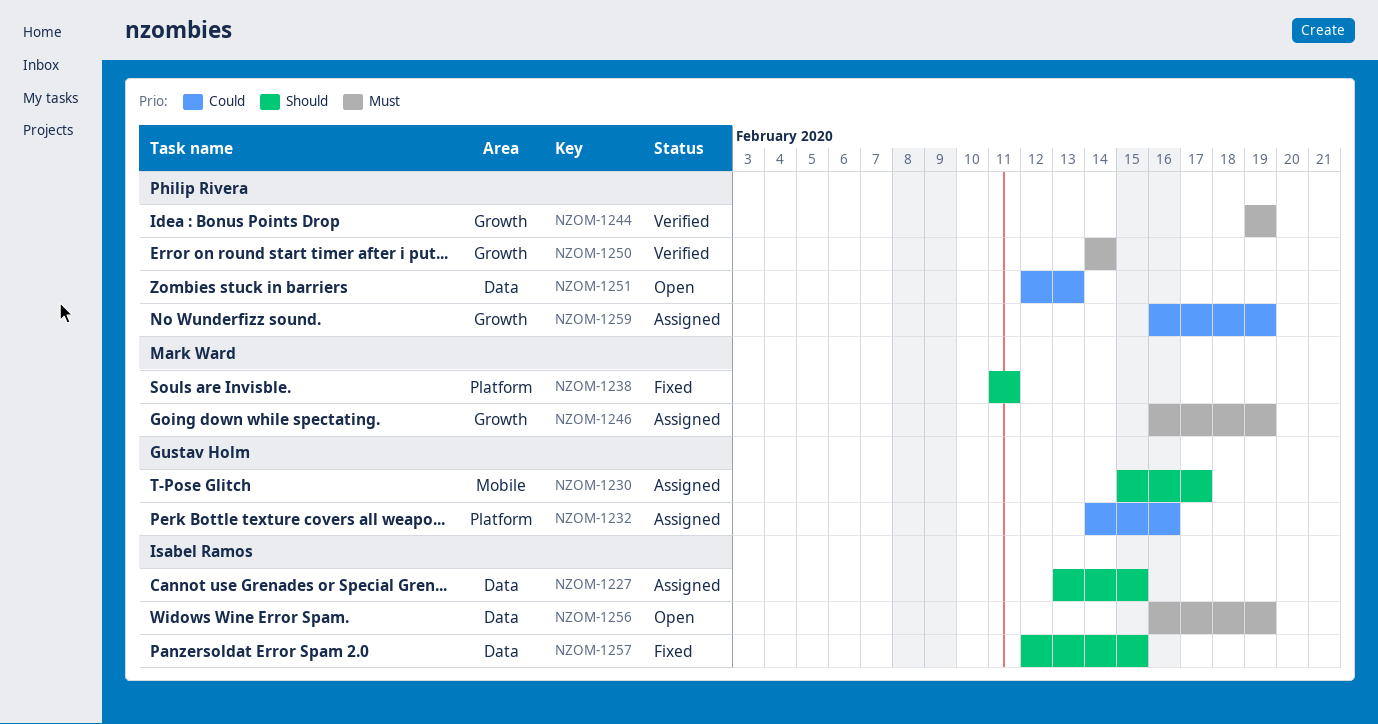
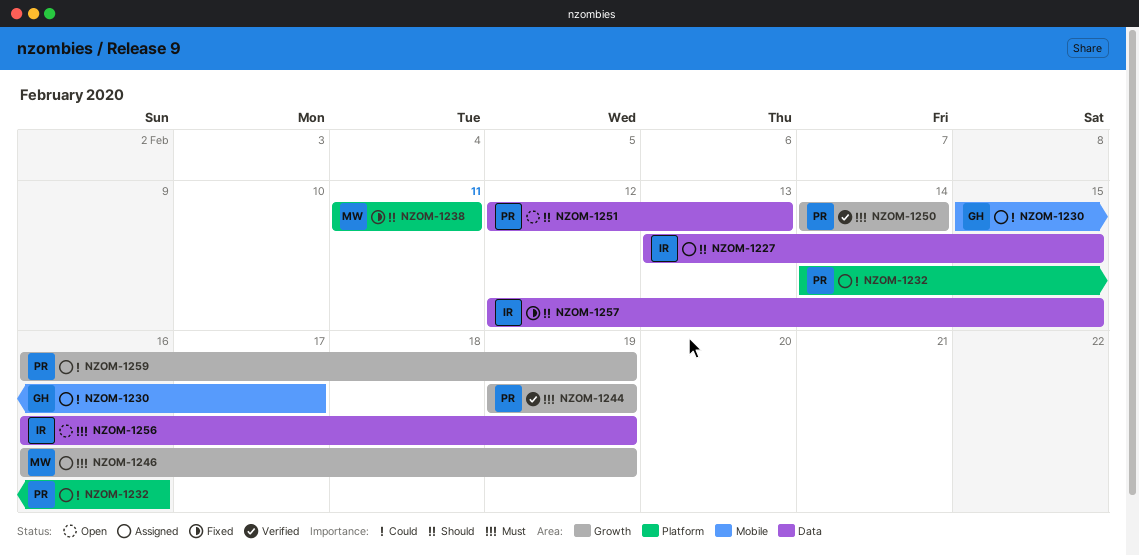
NZOM-1230, priority: Should -> Could
NZOM-1232, owner: Gustav Holm -> Philip Rivera
NZOM-1251, priority: Could -> Should

